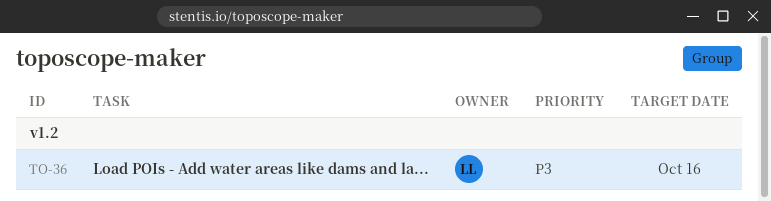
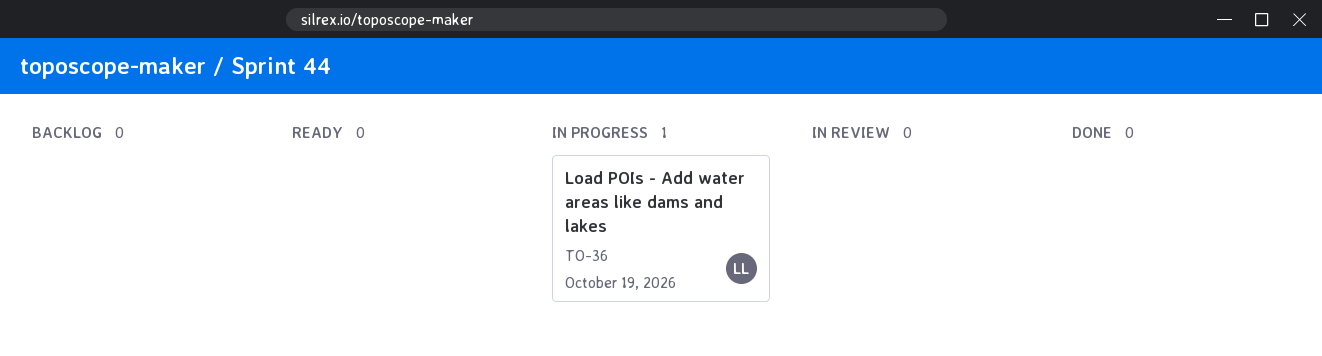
TO-36, due: Oct 16 -> Oct 19

